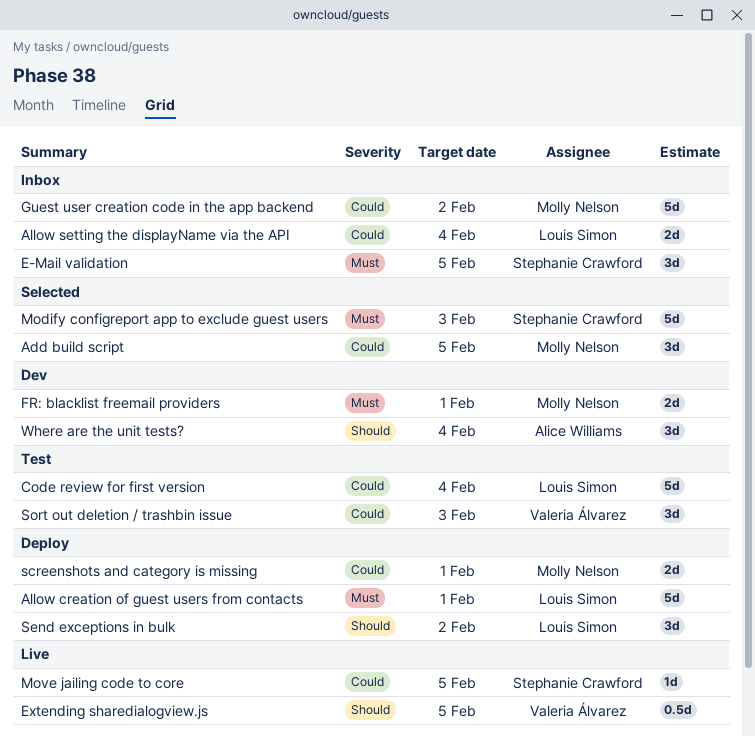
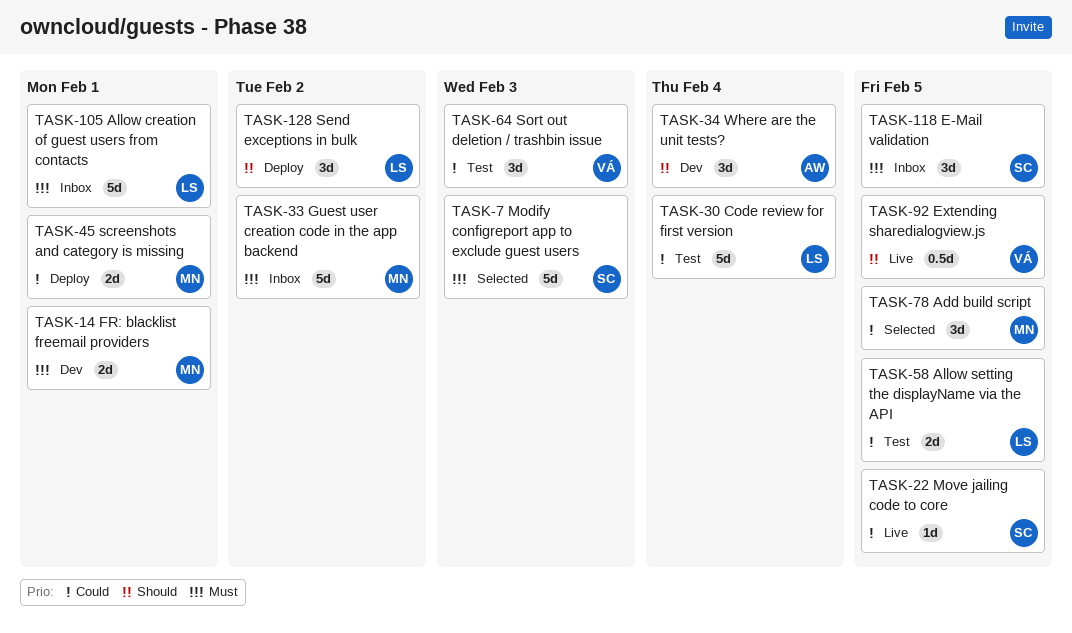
Allow creation of guest users from contacts, status: Deploy -> Inbox
Allow setting the displayName via the API, status: Inbox -> Test
Allow setting the displayName via the API, due: Feb 4 -> Feb 5
Guest user creation code in the app backend, priority: Could -> Must

